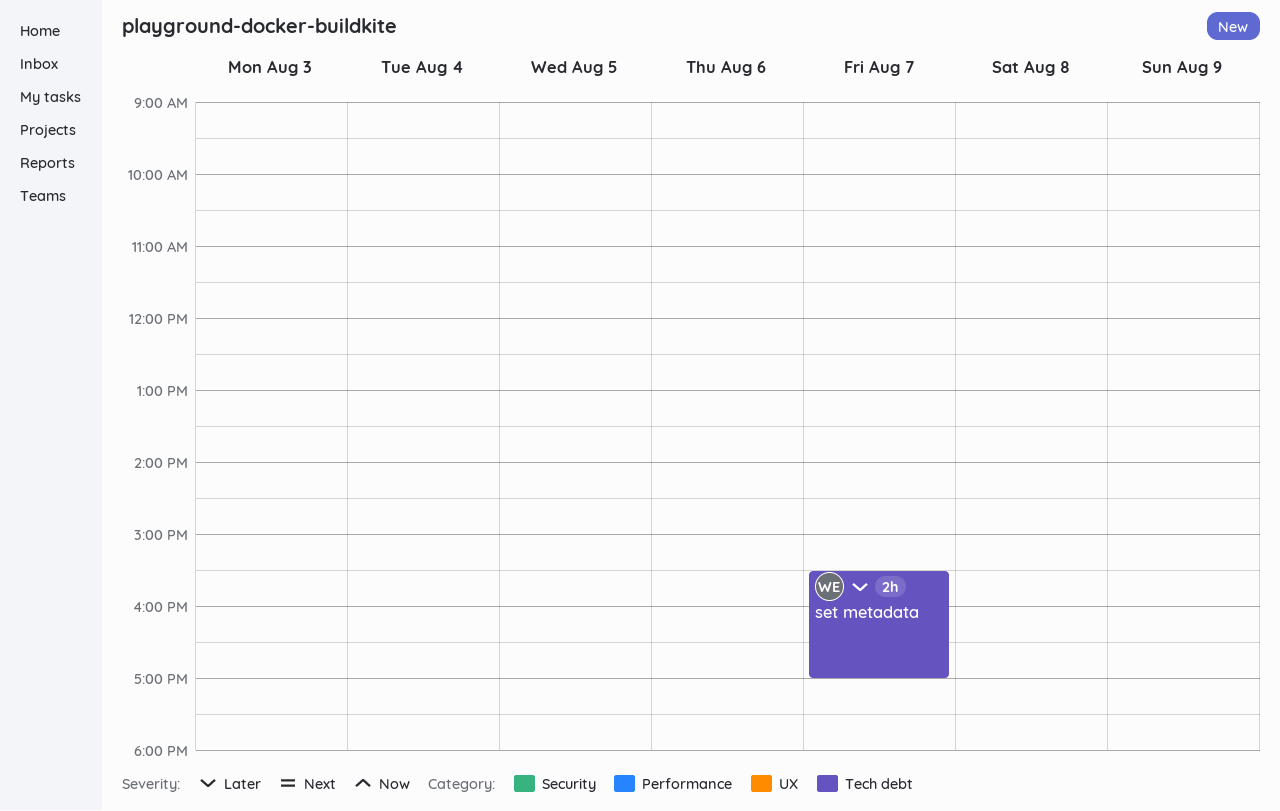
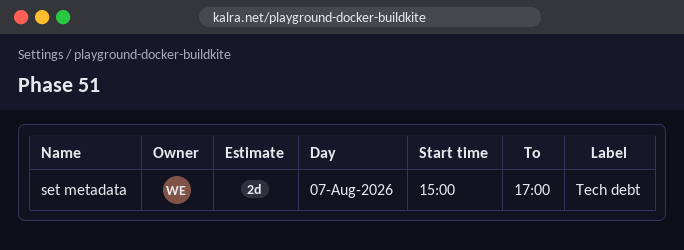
set metadata, estimate: 2h -> 2d
set metadata, begins: 15:30 -> 15:00

